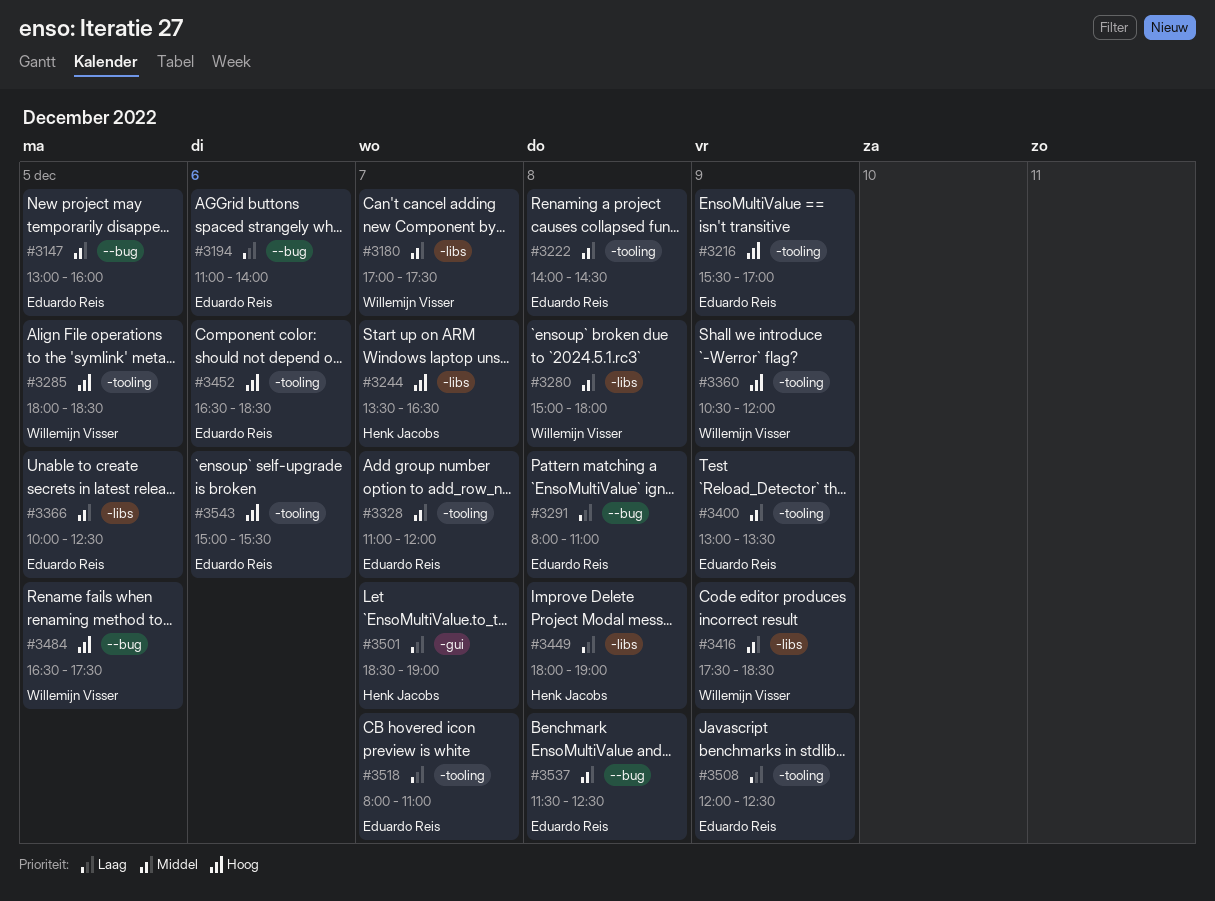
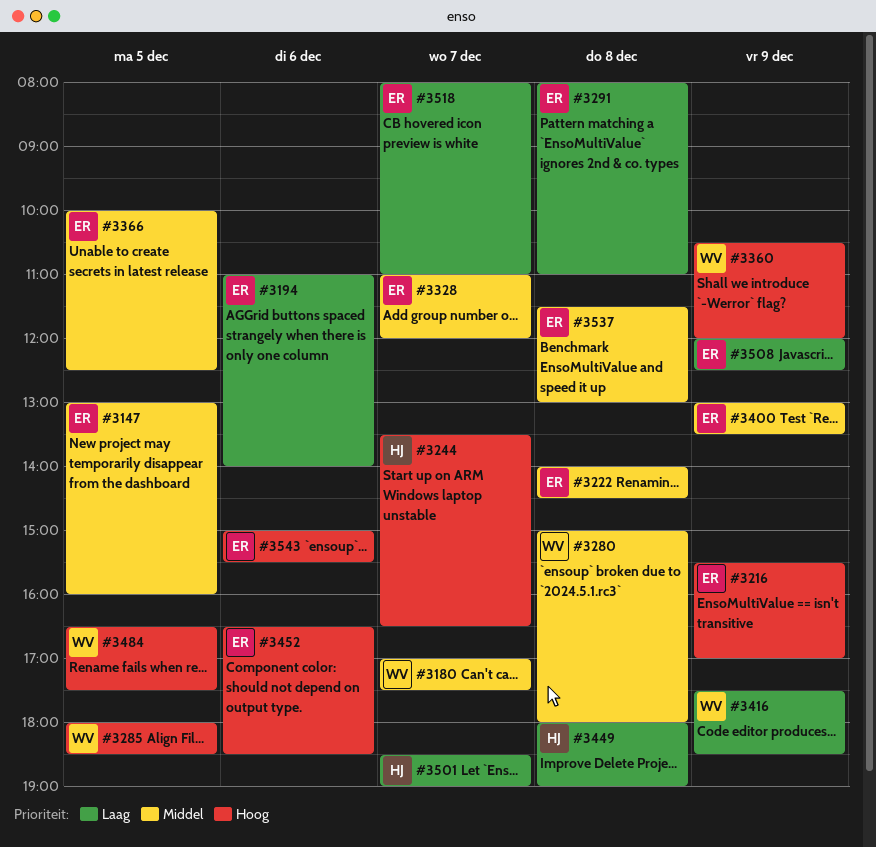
#3416, priority: Middel -> Laag
#3537, ends: 12:30 -> 13:00

